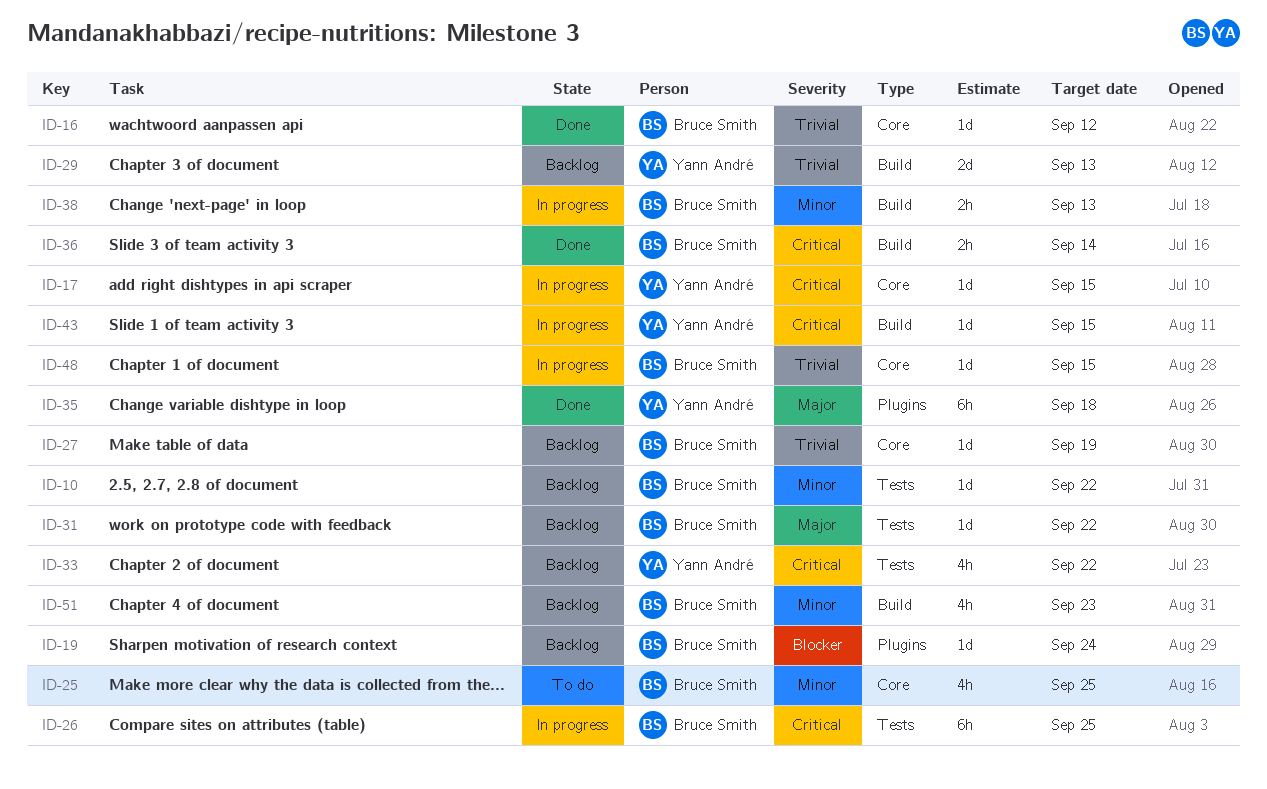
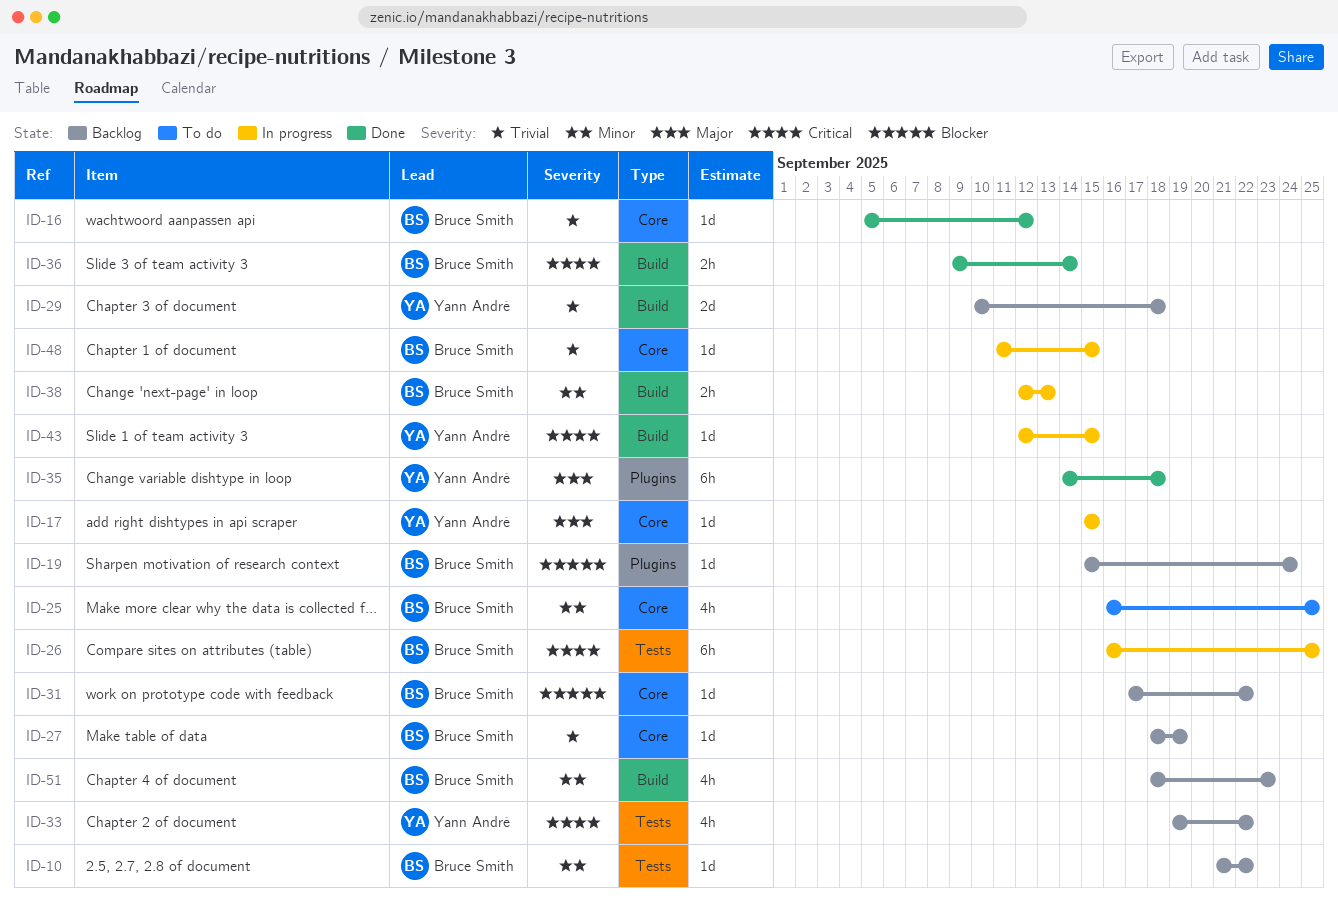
ID-17, priority: Critical -> Major
ID-29, due: Sep 13 -> Sep 18
ID-31, priority: Major -> Blocker
ID-31, label: Tests -> Core

